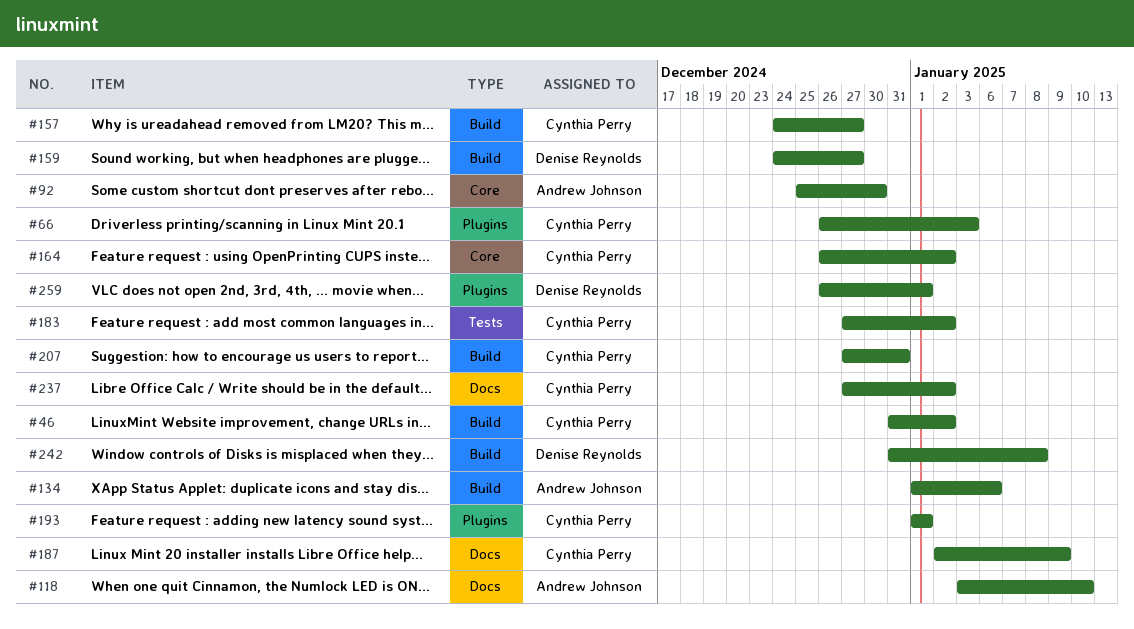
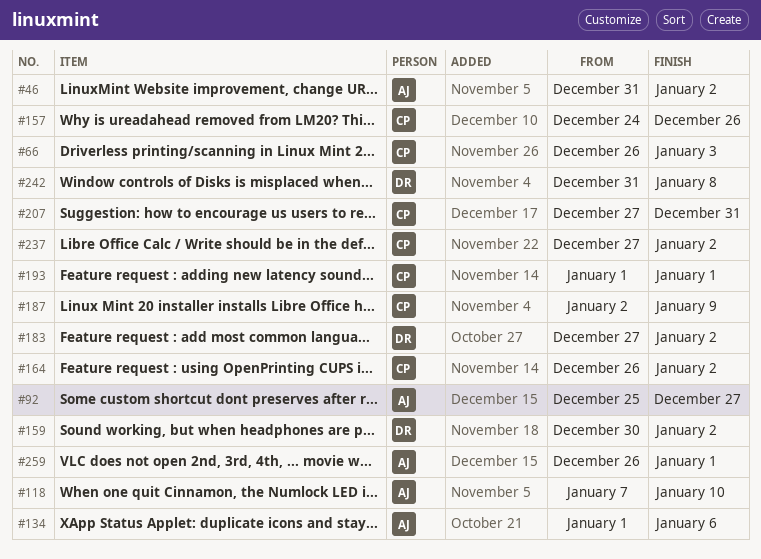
#46, owner: Cynthia Perry -> Andrew Johnson
#92, due: Dec 30 -> Dec 27
#118, start: Jan 3 -> Jan 7
#157, due: Dec 27 -> Dec 26
#159, start: Dec 24 -> Dec 30
#159, due: Dec 27 -> Jan 2
#183, owner: Cynthia Perry -> Denise Reynolds
#259, owner: Denise Reynolds -> Andrew Johnson

